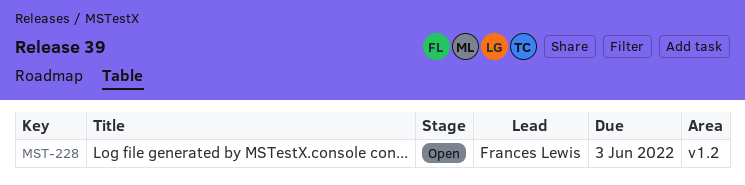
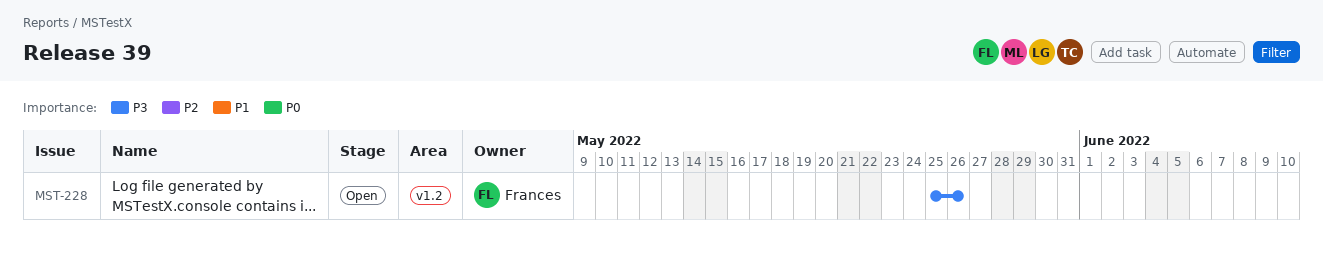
MST-228, due: Jun 3 -> May 26

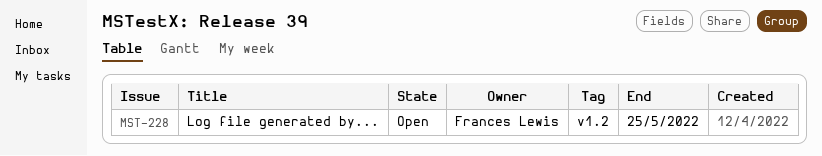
MST-228, due: May 26 -> May 25

